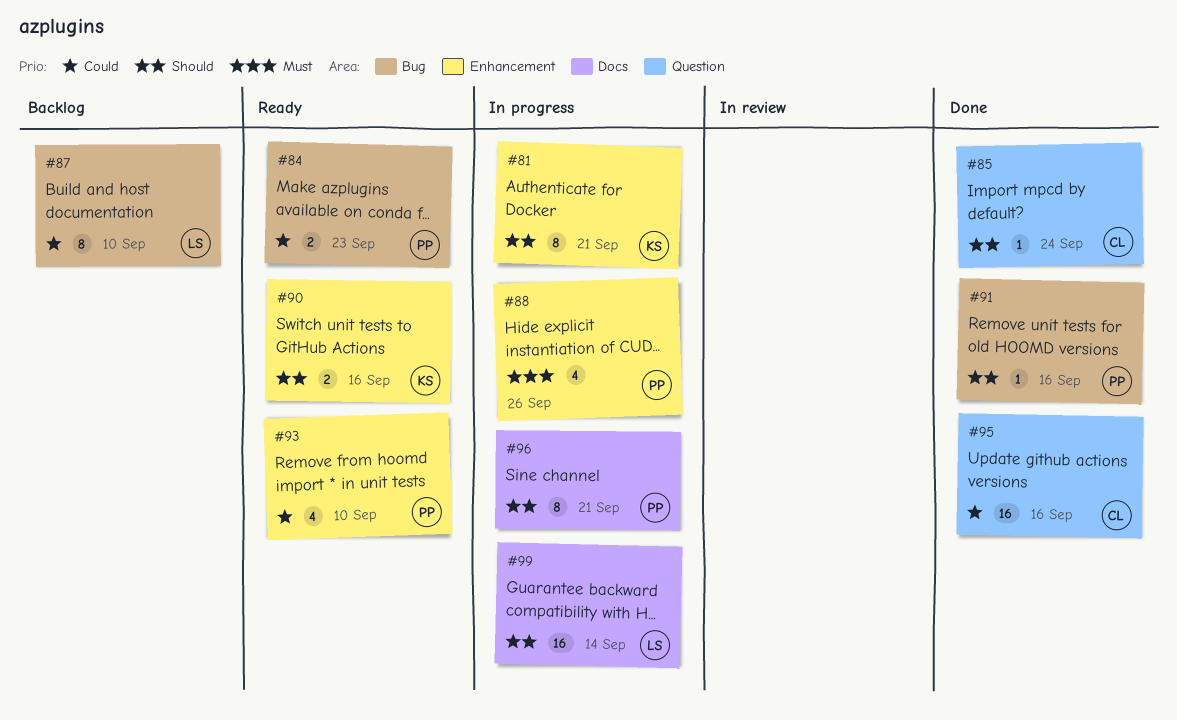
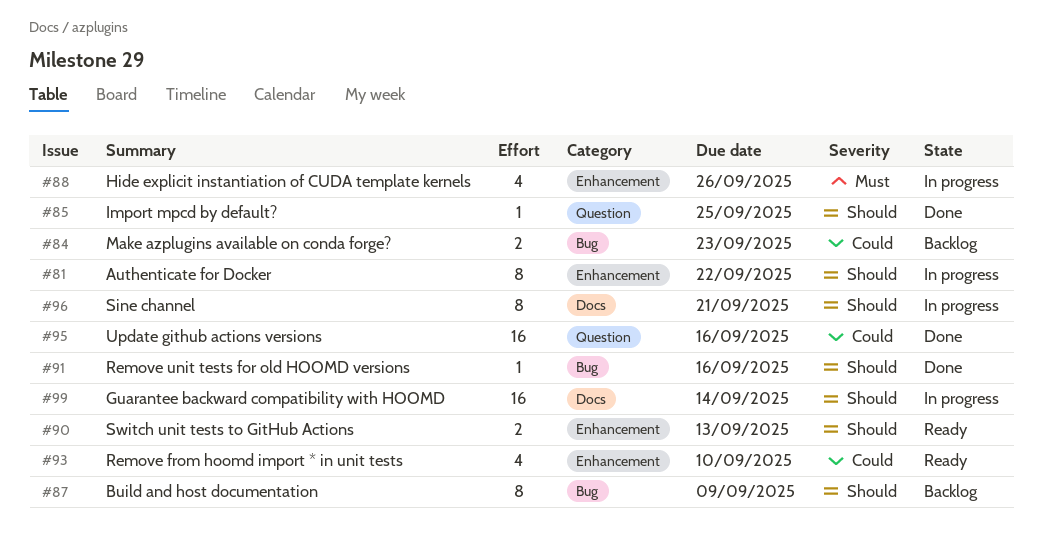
#81, due: Sep 21 -> Sep 22
#84, status: Ready -> Backlog
#85, due: Sep 24 -> Sep 25
#87, priority: Could -> Should
#87, due: Sep 10 -> Sep 9
#90, due: Sep 16 -> Sep 13

